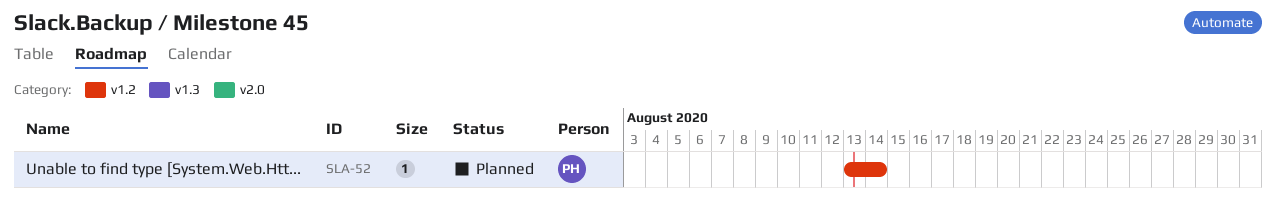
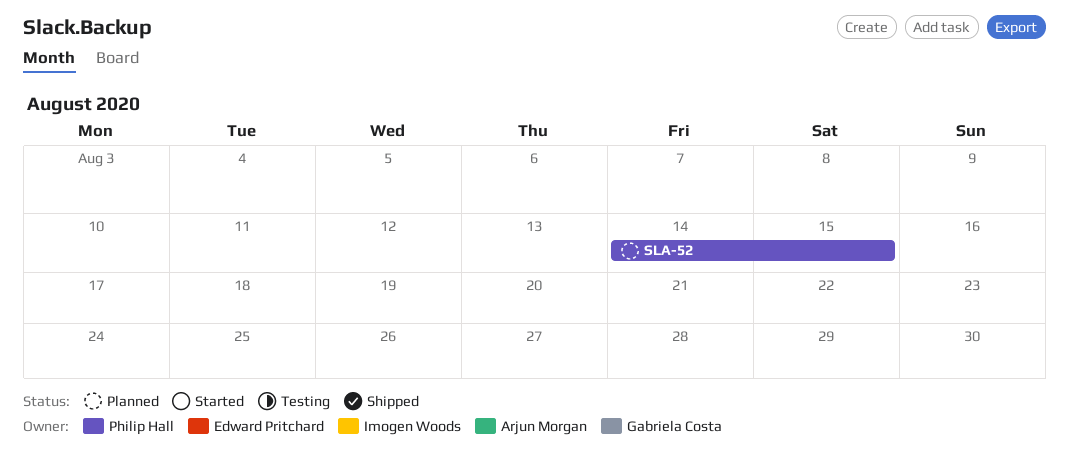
SLA-52, start: Aug 13 -> Aug 14
SLA-52, due: Aug 14 -> Aug 15

